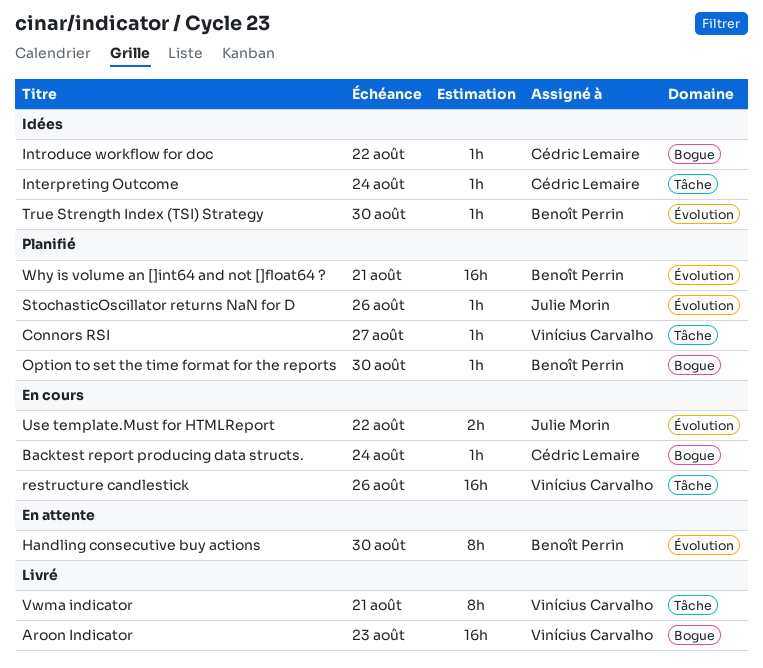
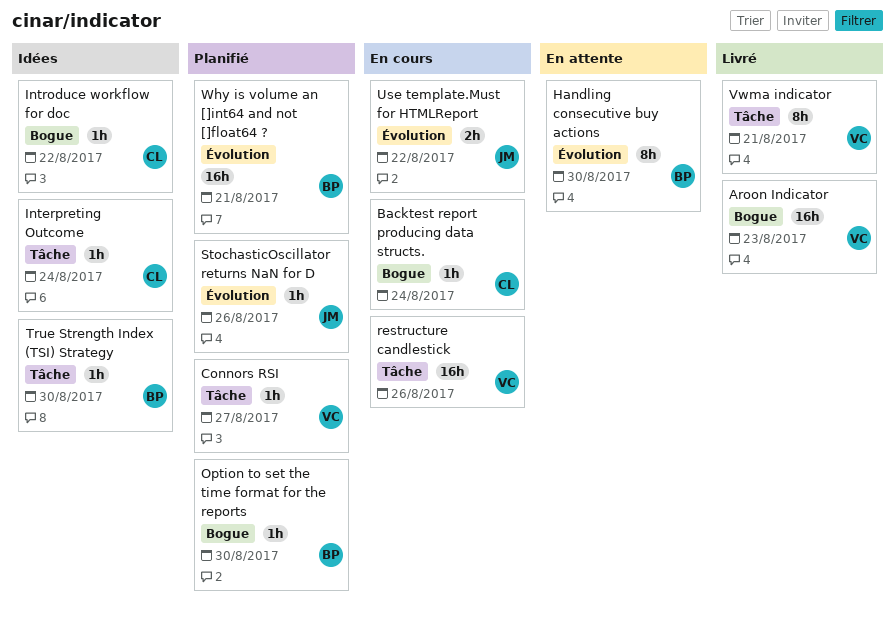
True Strength Index (TSI) Strategy, label: Évolution -> Tâche

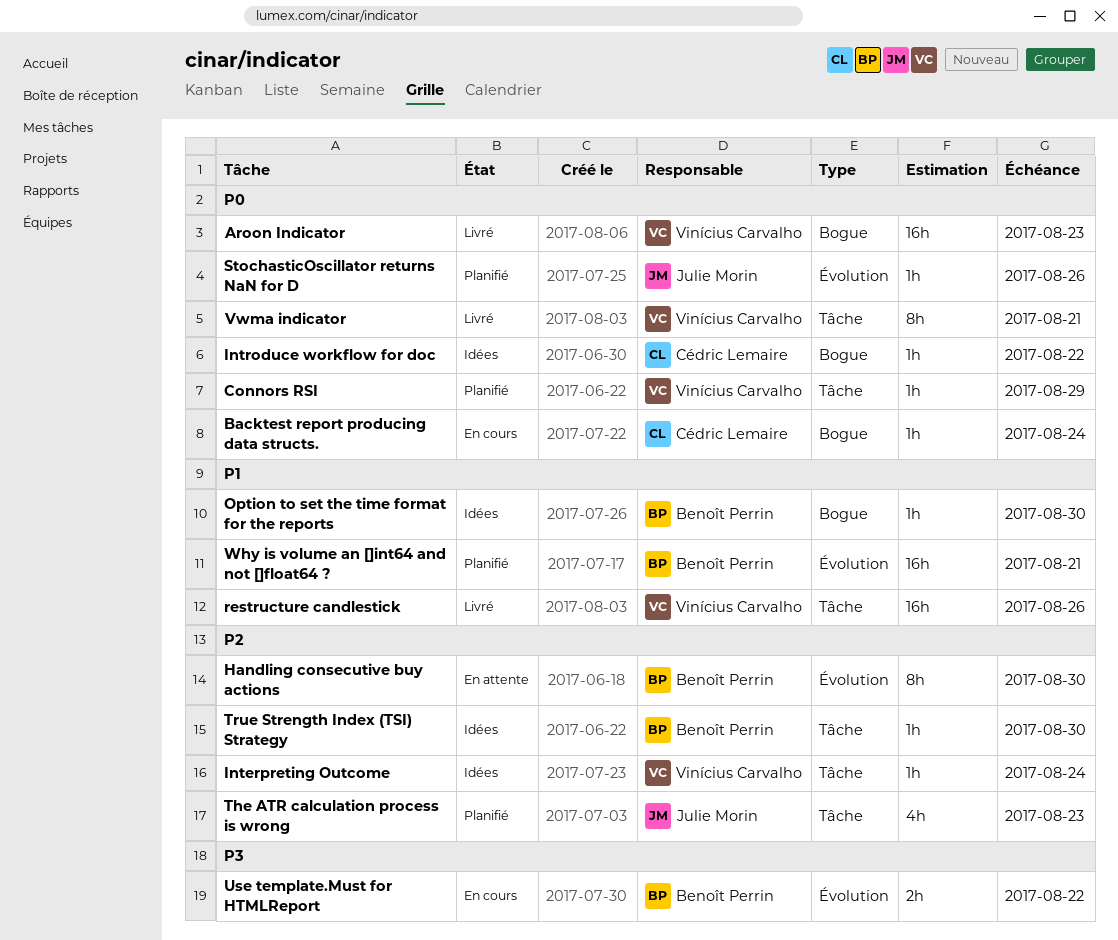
Connors RSI, due: Aug 27 -> Aug 29
Interpreting Outcome, owner: Cédric Lemaire -> Vinícius Carvalho
Option to set the time format for the reports, status: Planifié -> Idées
restructure candlestick, status: En cours -> Livré
The ATR calculation process is wrong: none -> present
Use template.Must for HTMLReport, owner: Julie Morin -> Benoît Perrin

